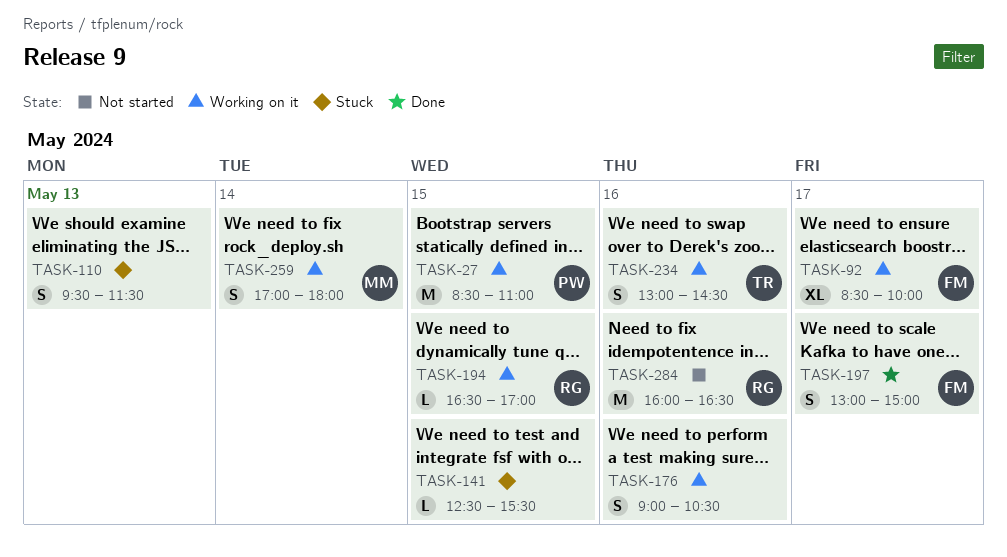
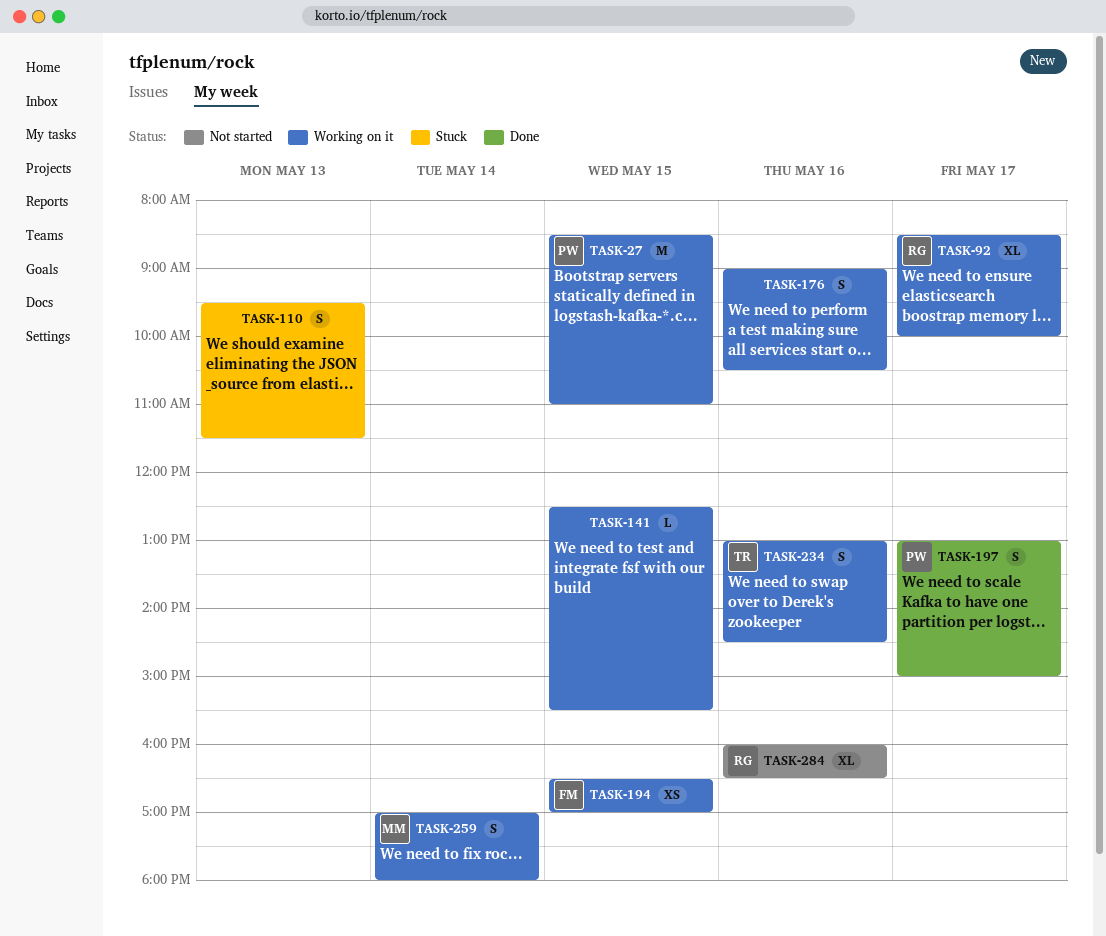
TASK-92, owner: FM -> RG
TASK-141, status: Stuck -> Working on it
TASK-194, owner: RG -> FM
TASK-194, estimate: L -> XS
TASK-197, owner: FM -> PW
TASK-284, estimate: M -> XL

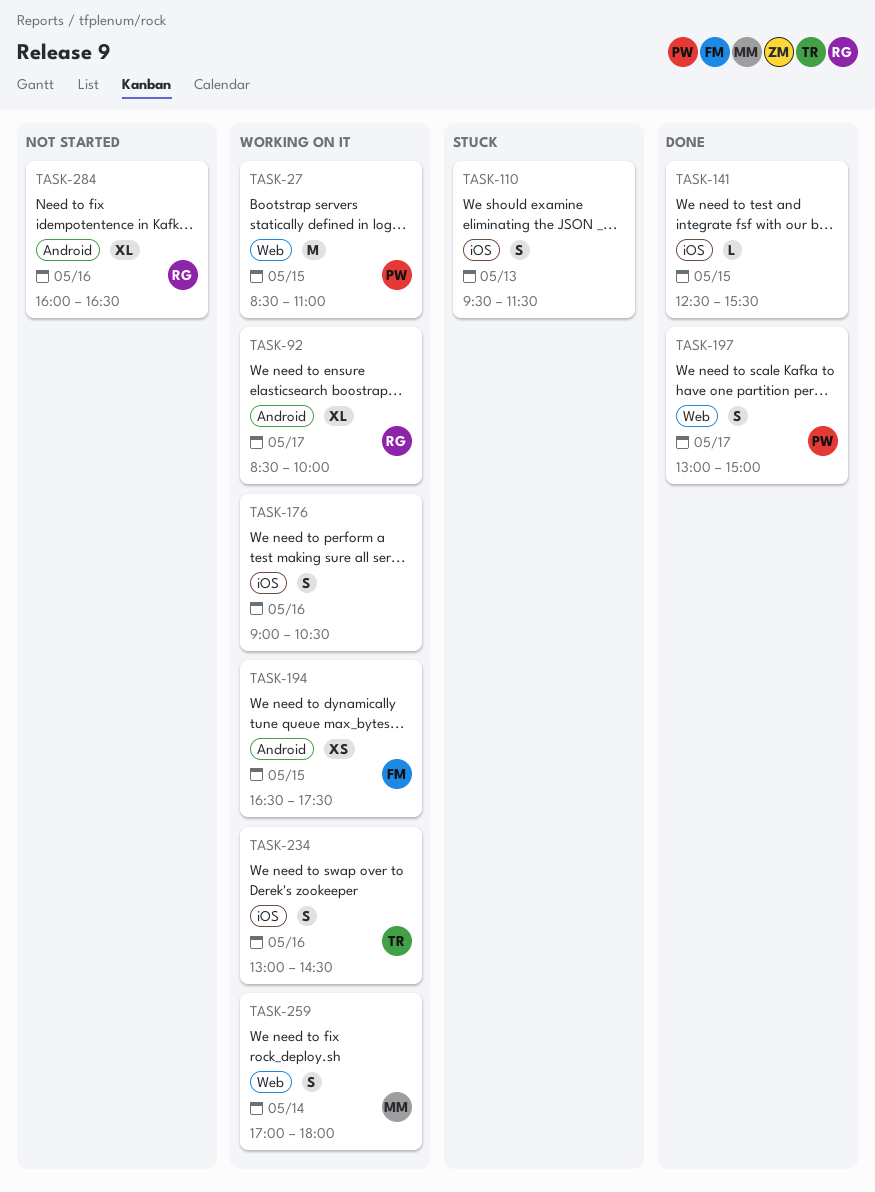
TASK-141, status: Working on it -> Done
TASK-194, ends: 17:00 -> 17:30

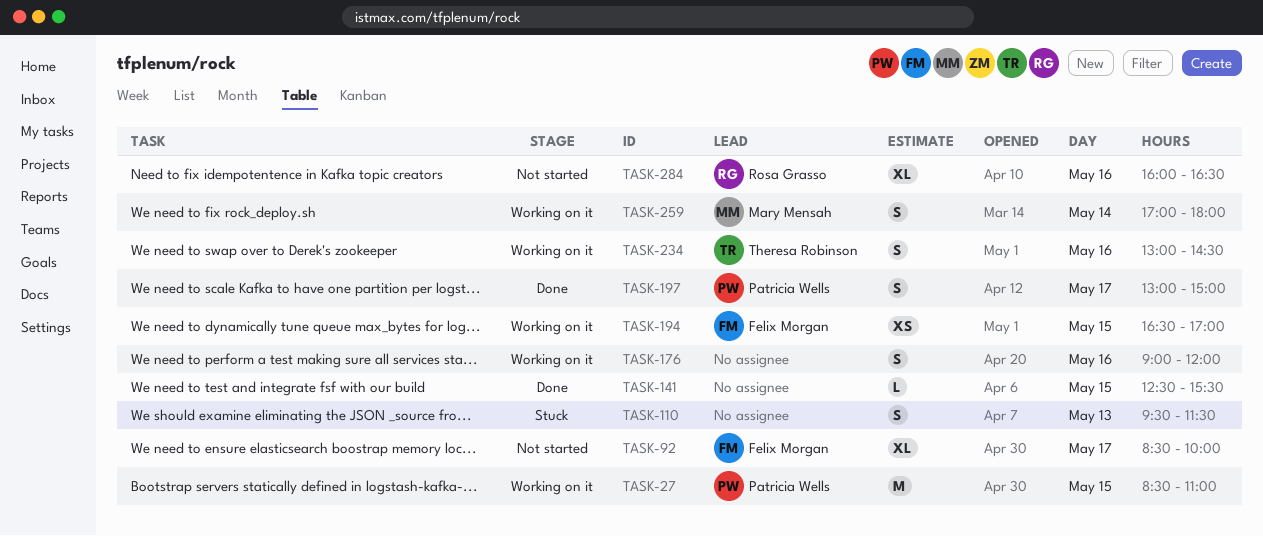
TASK-92, status: Working on it -> Not started
TASK-92, owner: Rosa Grasso -> Felix Morgan
TASK-176, ends: 10:30 -> 12:00
TASK-194, ends: 17:30 -> 17:00

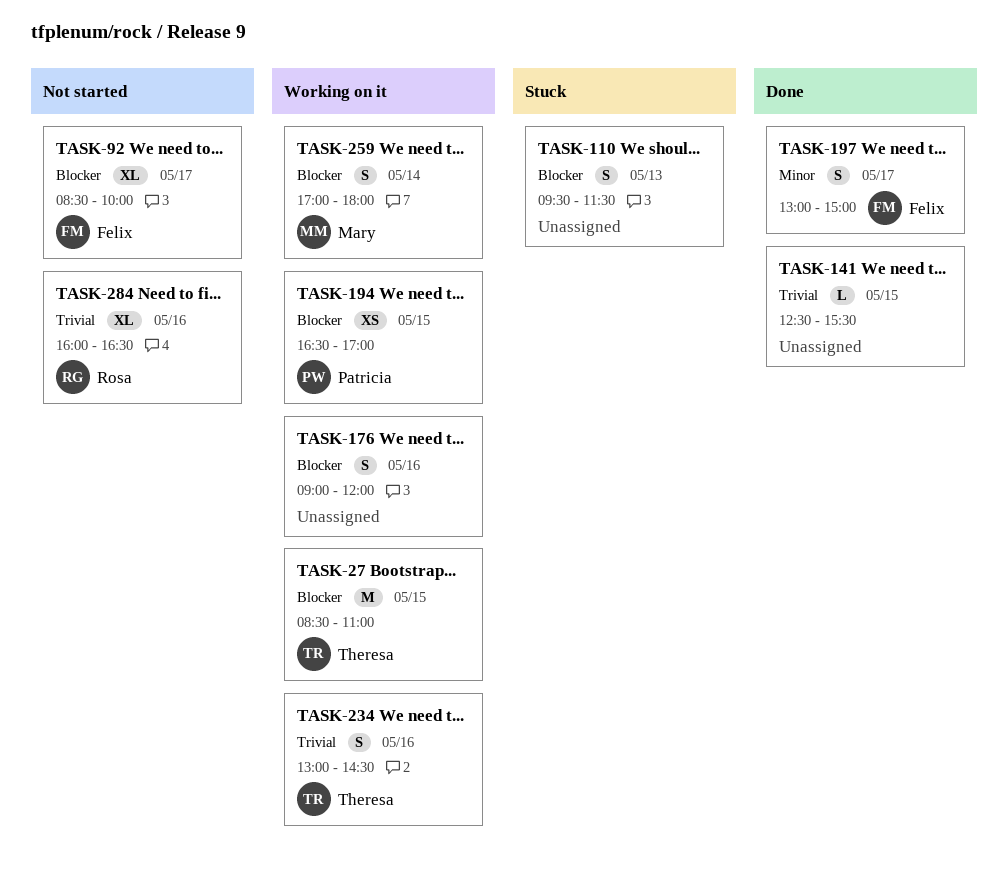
TASK-27, owner: Patricia Wells -> Theresa Robinson
TASK-194, owner: Felix Morgan -> Patricia Wells
TASK-197, owner: Patricia Wells -> Felix Morgan

